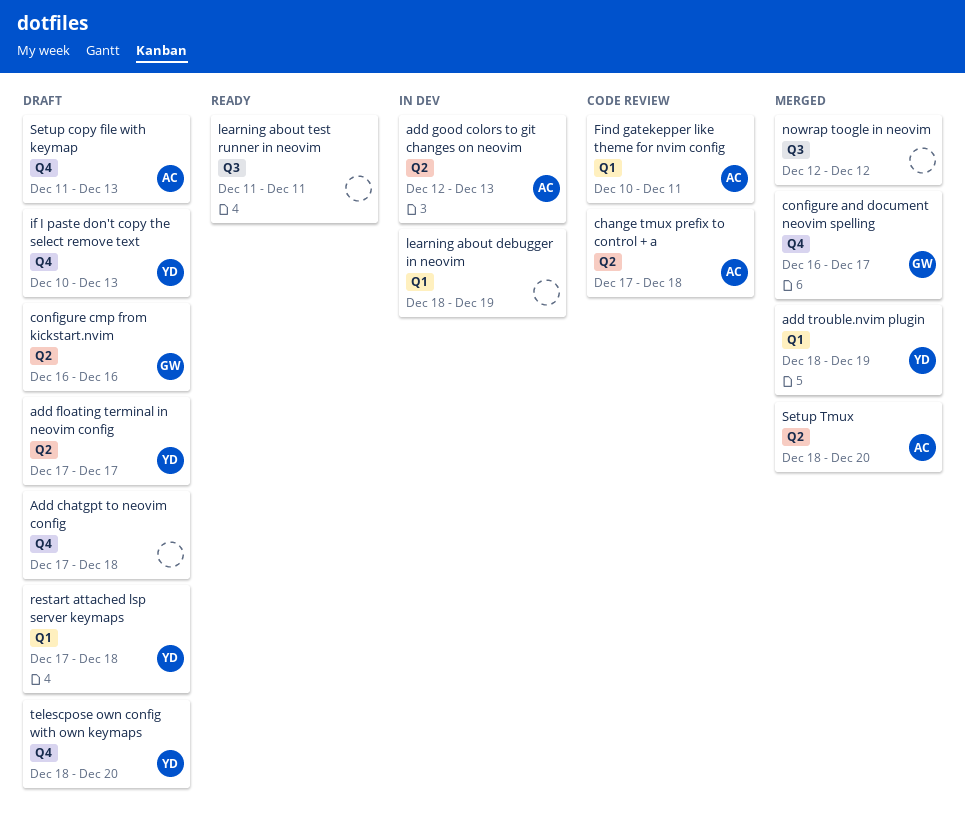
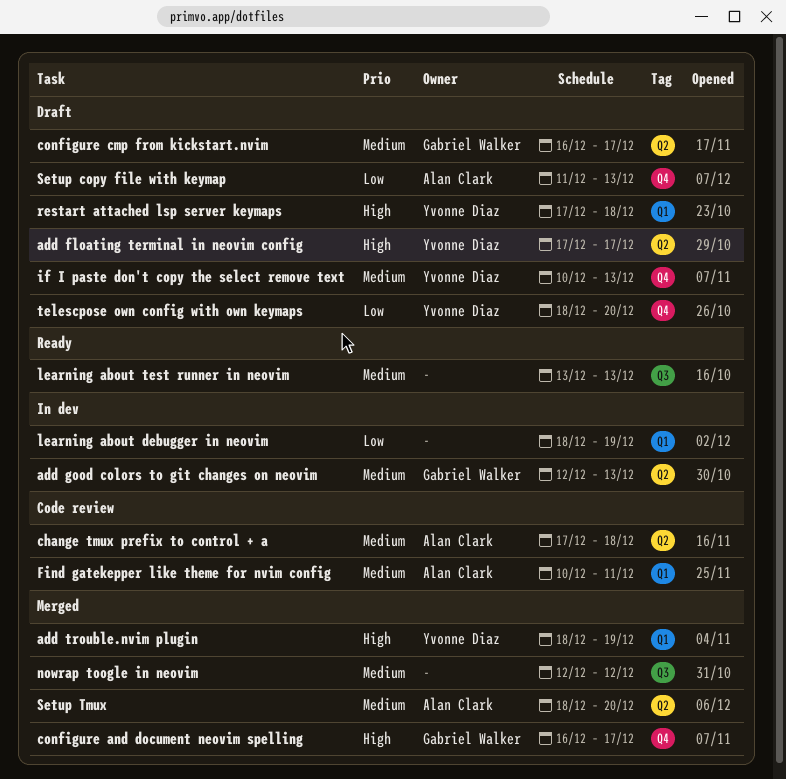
Add chatgpt to neovim config: present -> none
add good colors to git changes on neovim, owner: Alan Clark -> Gabriel Walker
configure cmp from kickstart.nvim, due: Dec 16 -> Dec 17
learning about test runner in neovim, start: Dec 11 -> Dec 13
learning about test runner in neovim, due: Dec 11 -> Dec 13

